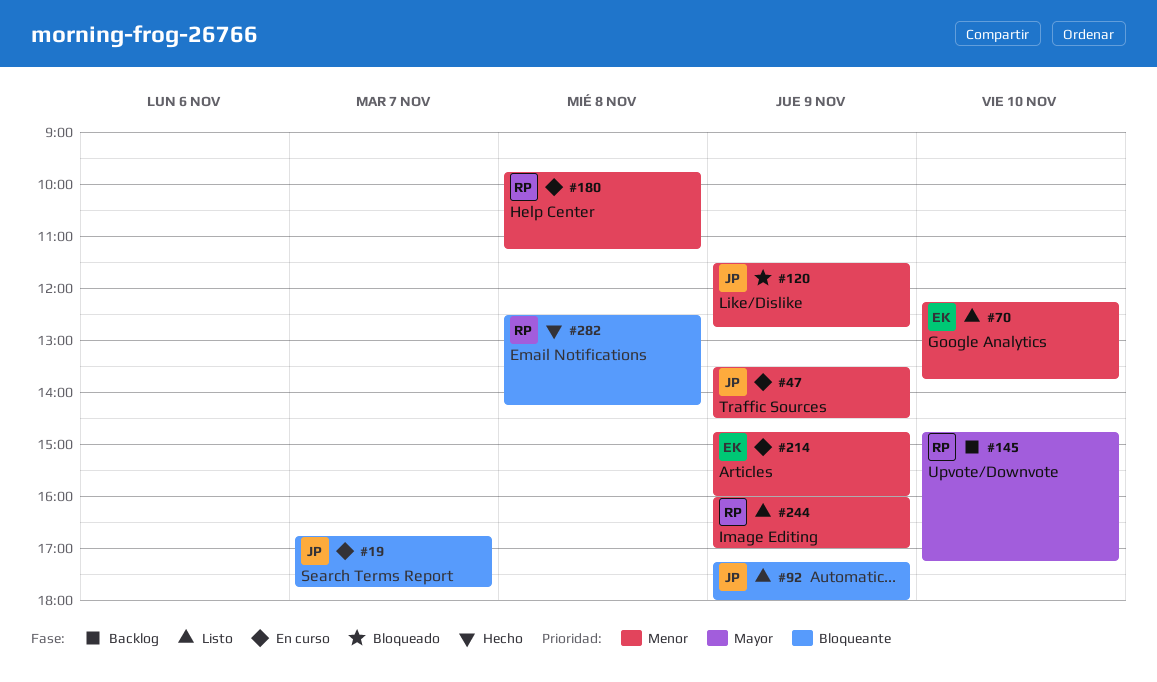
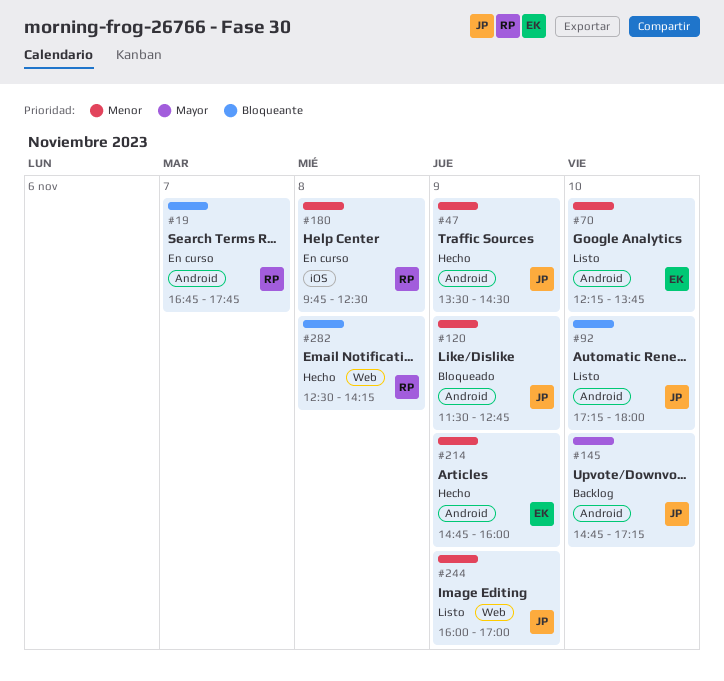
#19, owner: JP -> RP
#47, status: En curso -> Hecho
#92, day: Nov 9 -> Nov 10
#145, owner: RP -> JP
#180, ends: 11:15 -> 12:30
#214, status: En curso -> Hecho
#244, owner: RP -> JP

